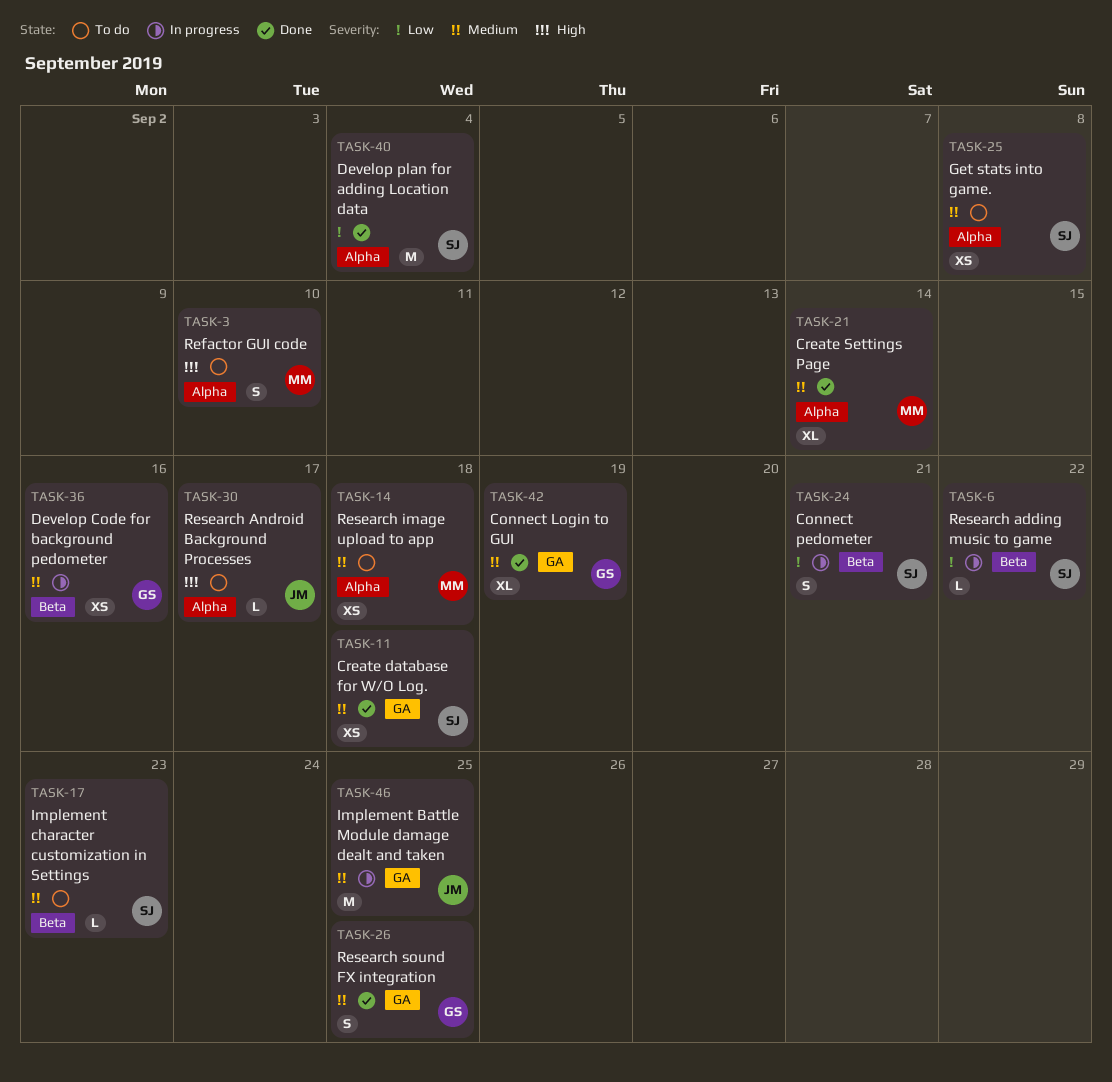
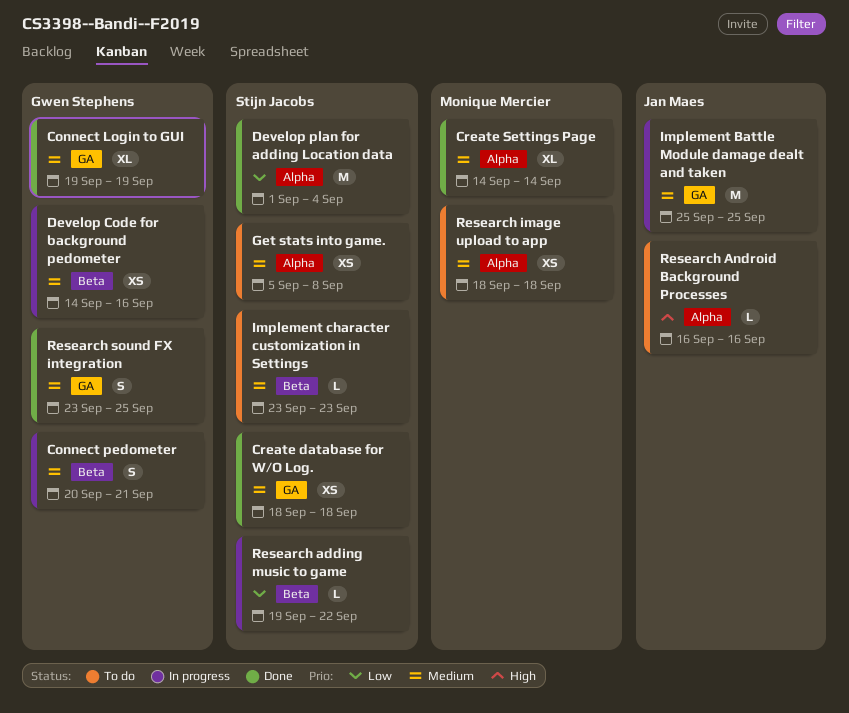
Connect pedometer, owner: Stijn Jacobs -> Gwen Stephens
Connect pedometer, priority: Low -> Medium
Refactor GUI code: present -> none
Research Android Background Processes, due: Sep 17 -> Sep 16

